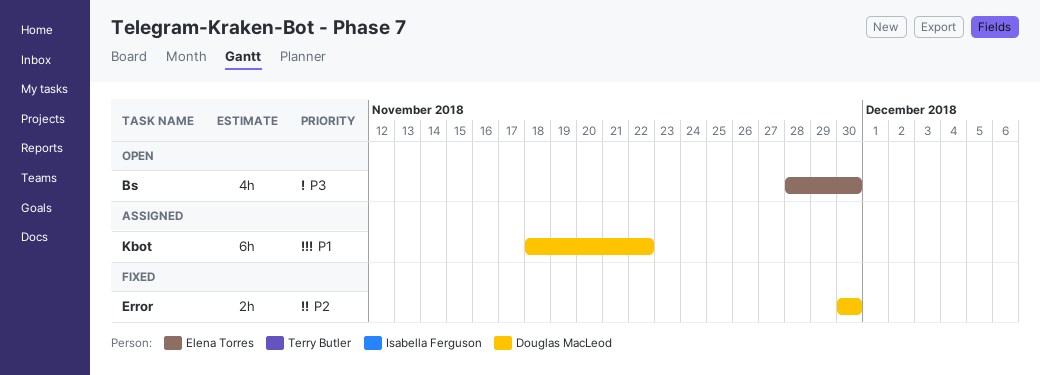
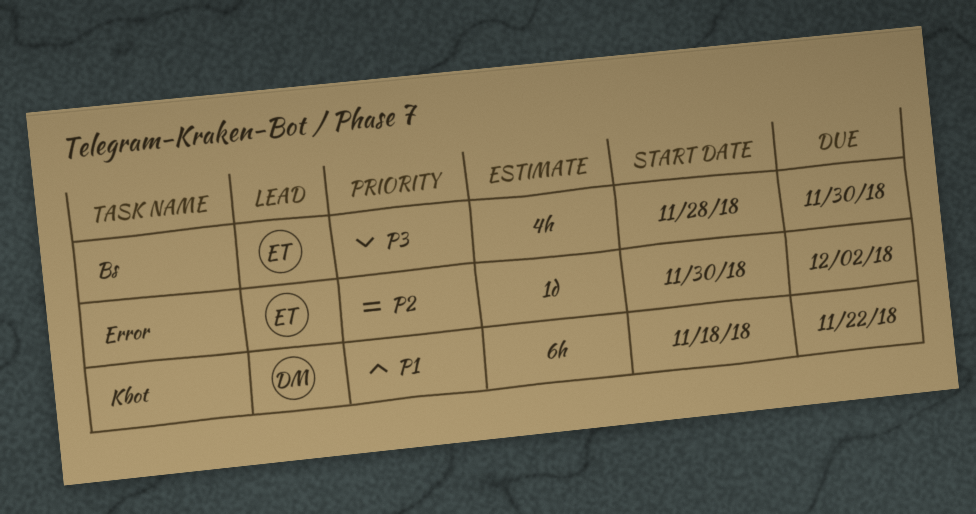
Error, owner: Douglas MacLeod -> Elena Torres
Error, estimate: 2h -> 1d
Error, due: Nov 30 -> Dec 2

